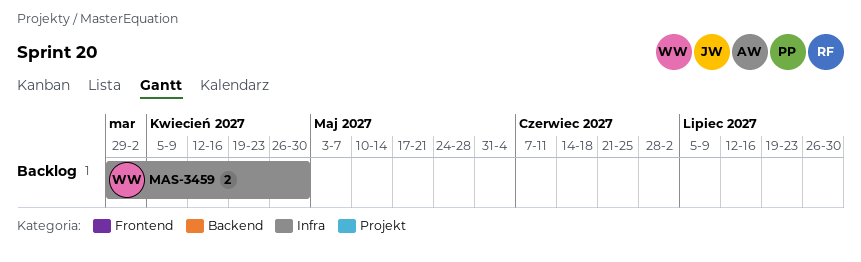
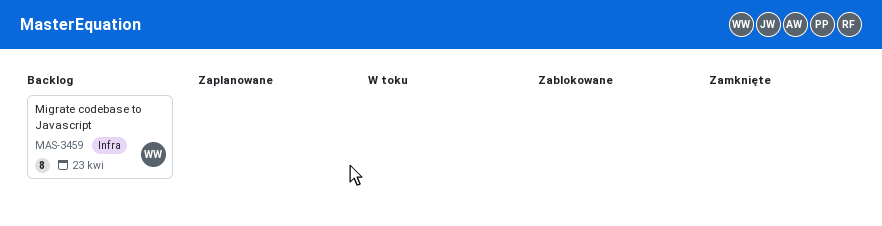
MAS-3459, estimate: 2 -> 8
MAS-3459, due: Apr 30 -> Apr 23

